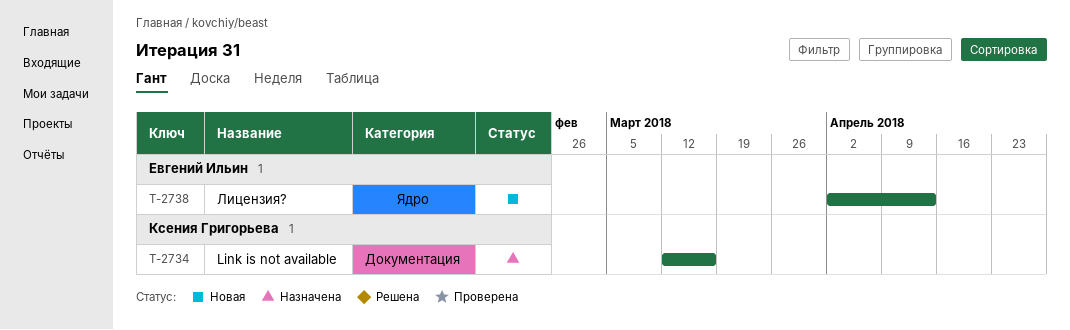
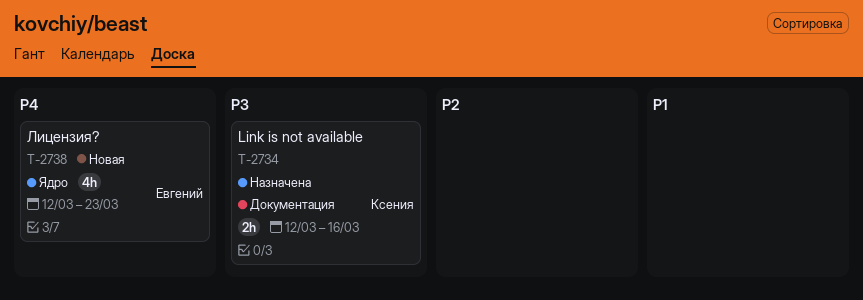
T-2738, start: Apr 2 -> Mar 12
T-2738, due: Apr 13 -> Mar 23

